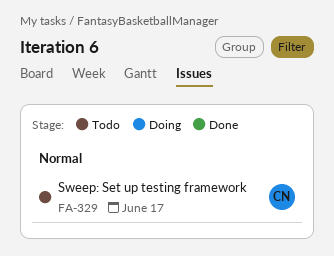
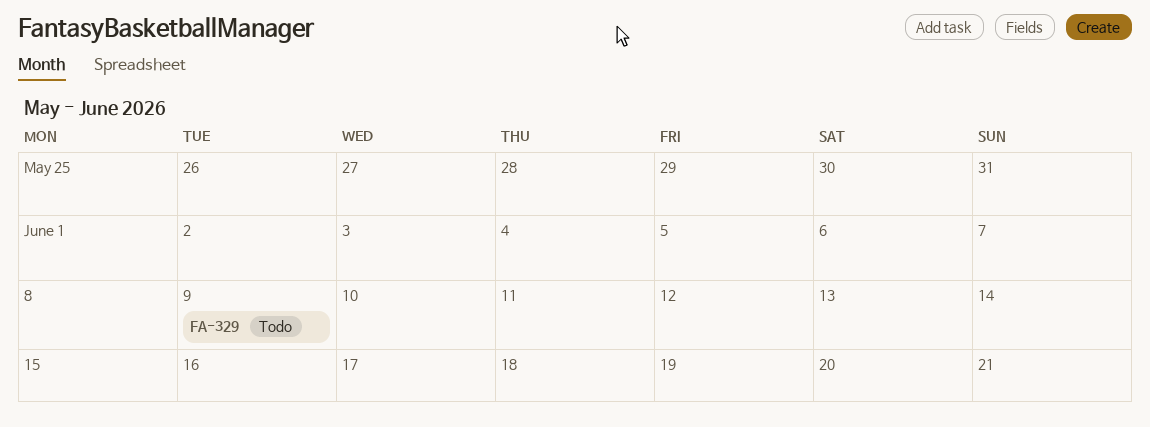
FA-329, due: Jun 17 -> Jun 9

